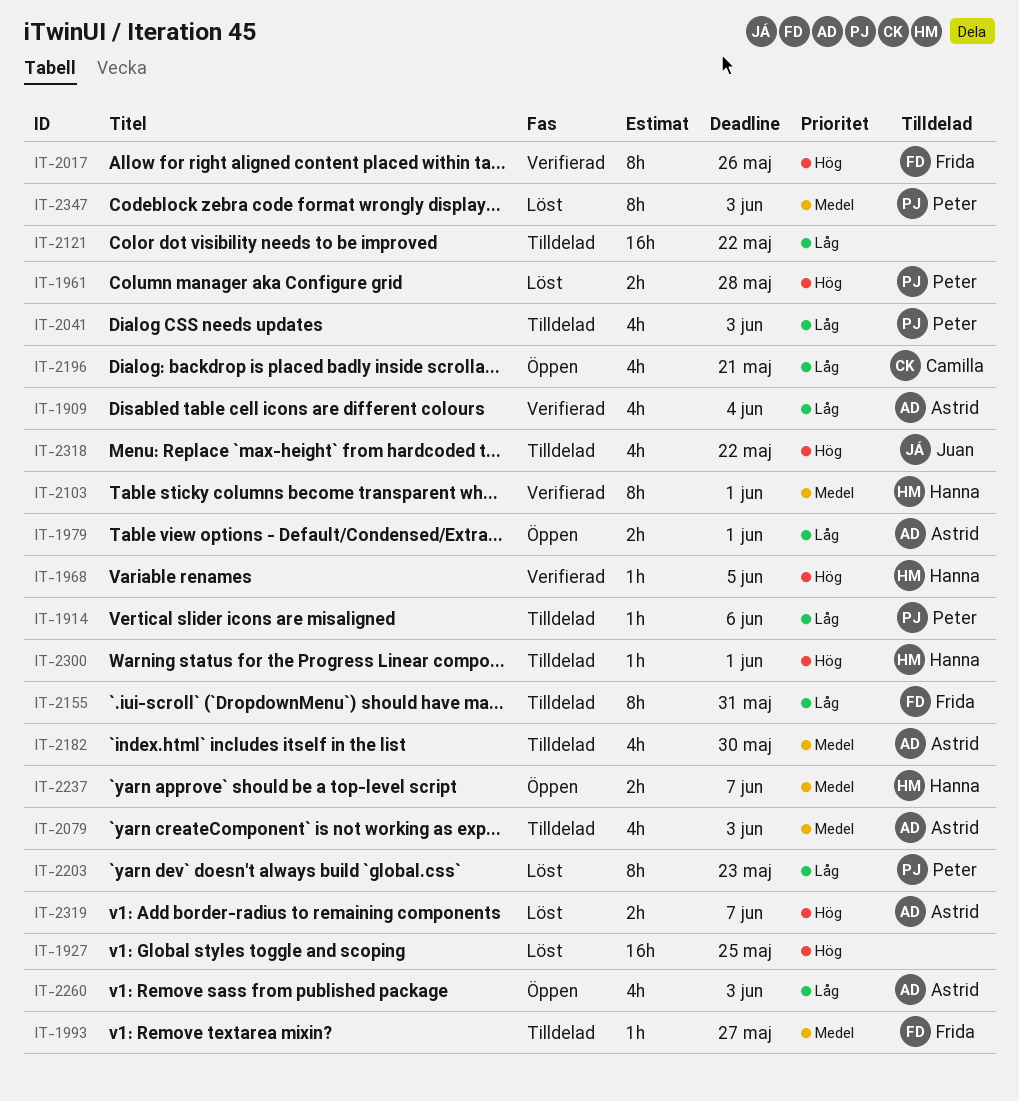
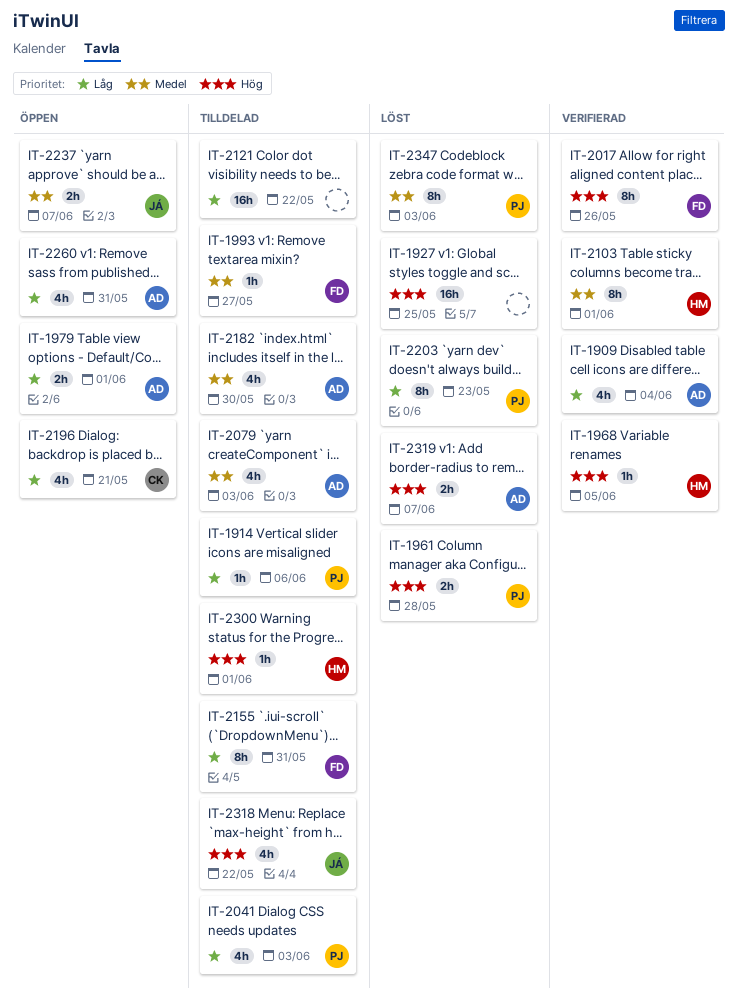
IT-2237, owner: Hanna -> Juan
IT-2260, due: Jun 3 -> May 31

